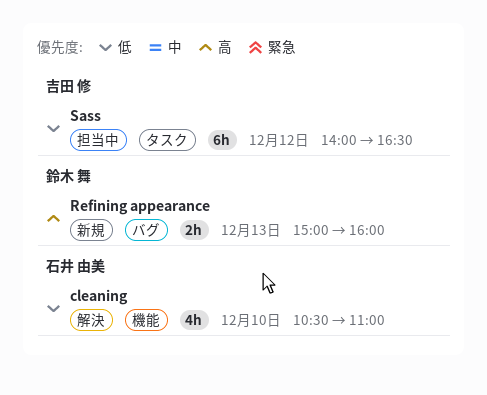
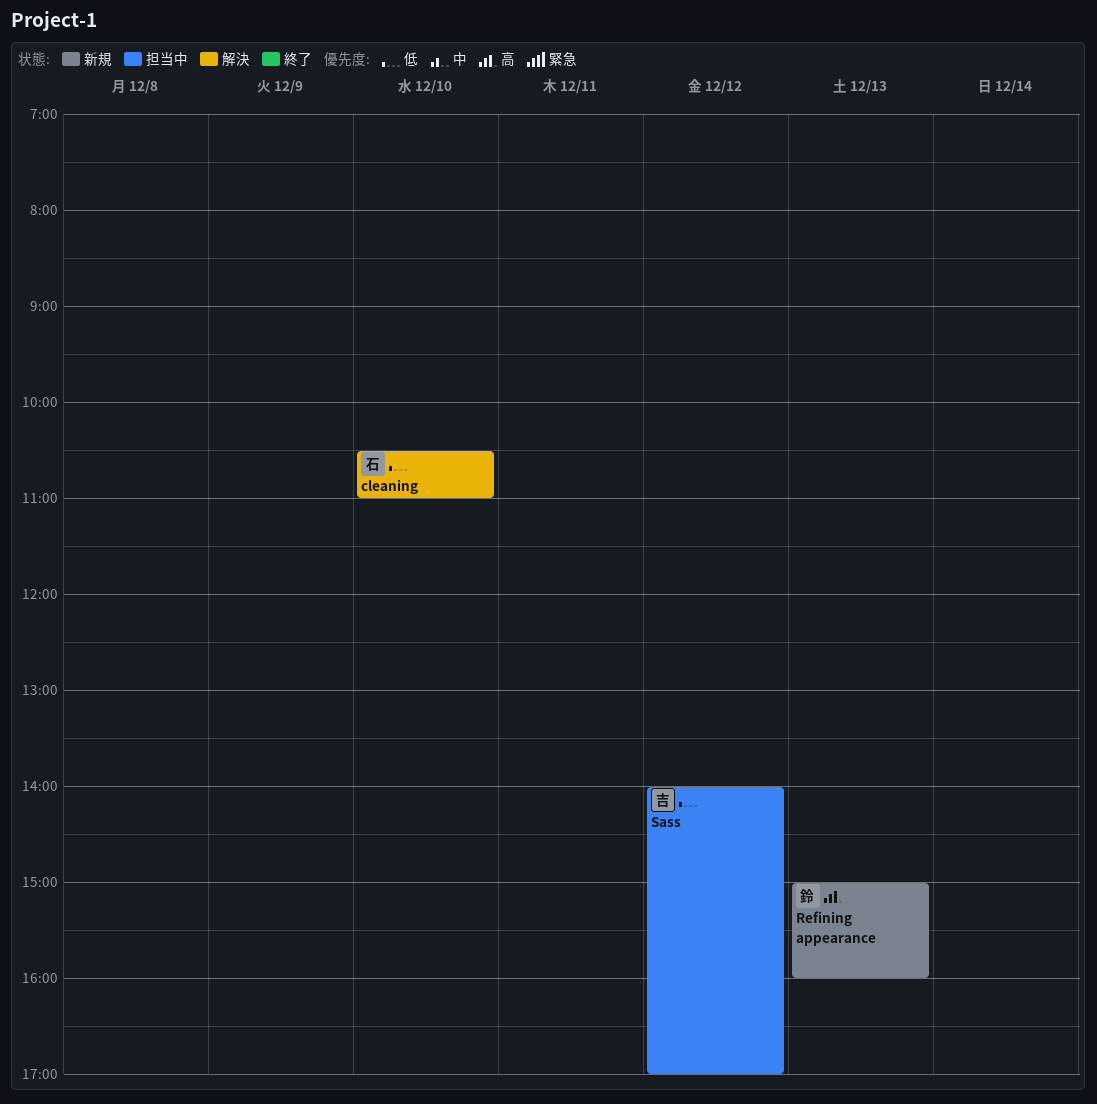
Sass, ends: 16:30 -> 17:00

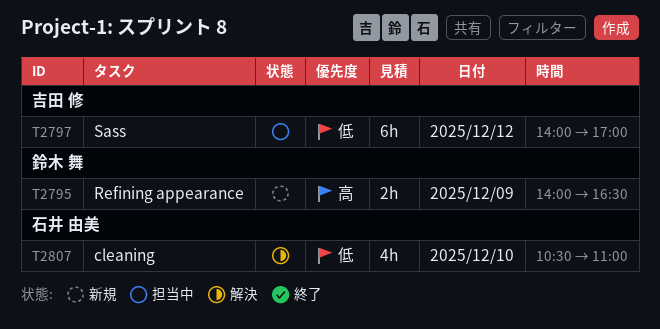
Refining appearance, day: Dec 13 -> Dec 9
Refining appearance, begins: 15:00 -> 14:00
Refining appearance, ends: 16:00 -> 16:30

